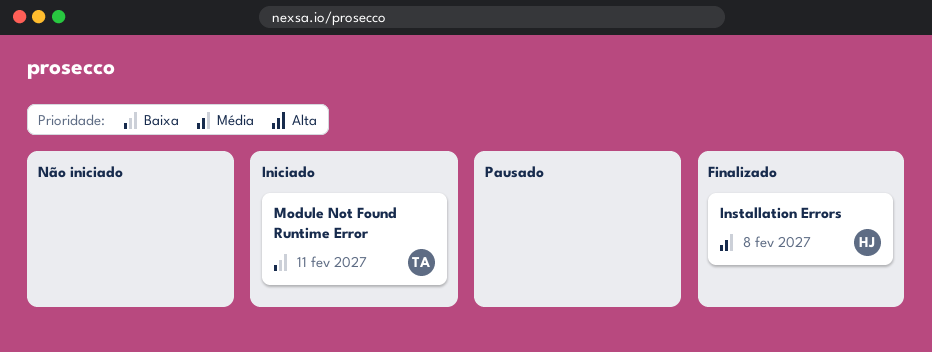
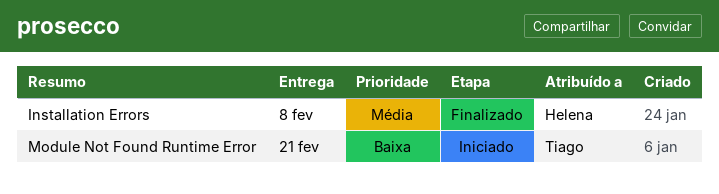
Module Not Found Runtime Error, due: Feb 11 -> Feb 21

